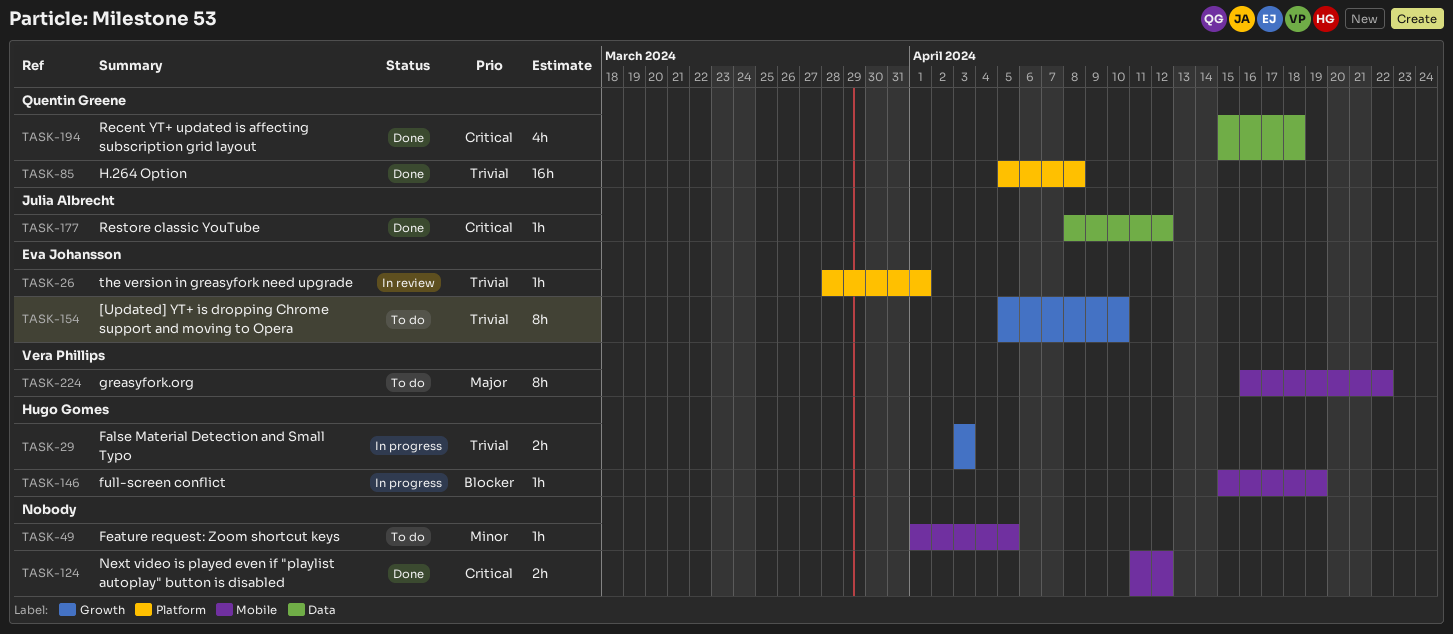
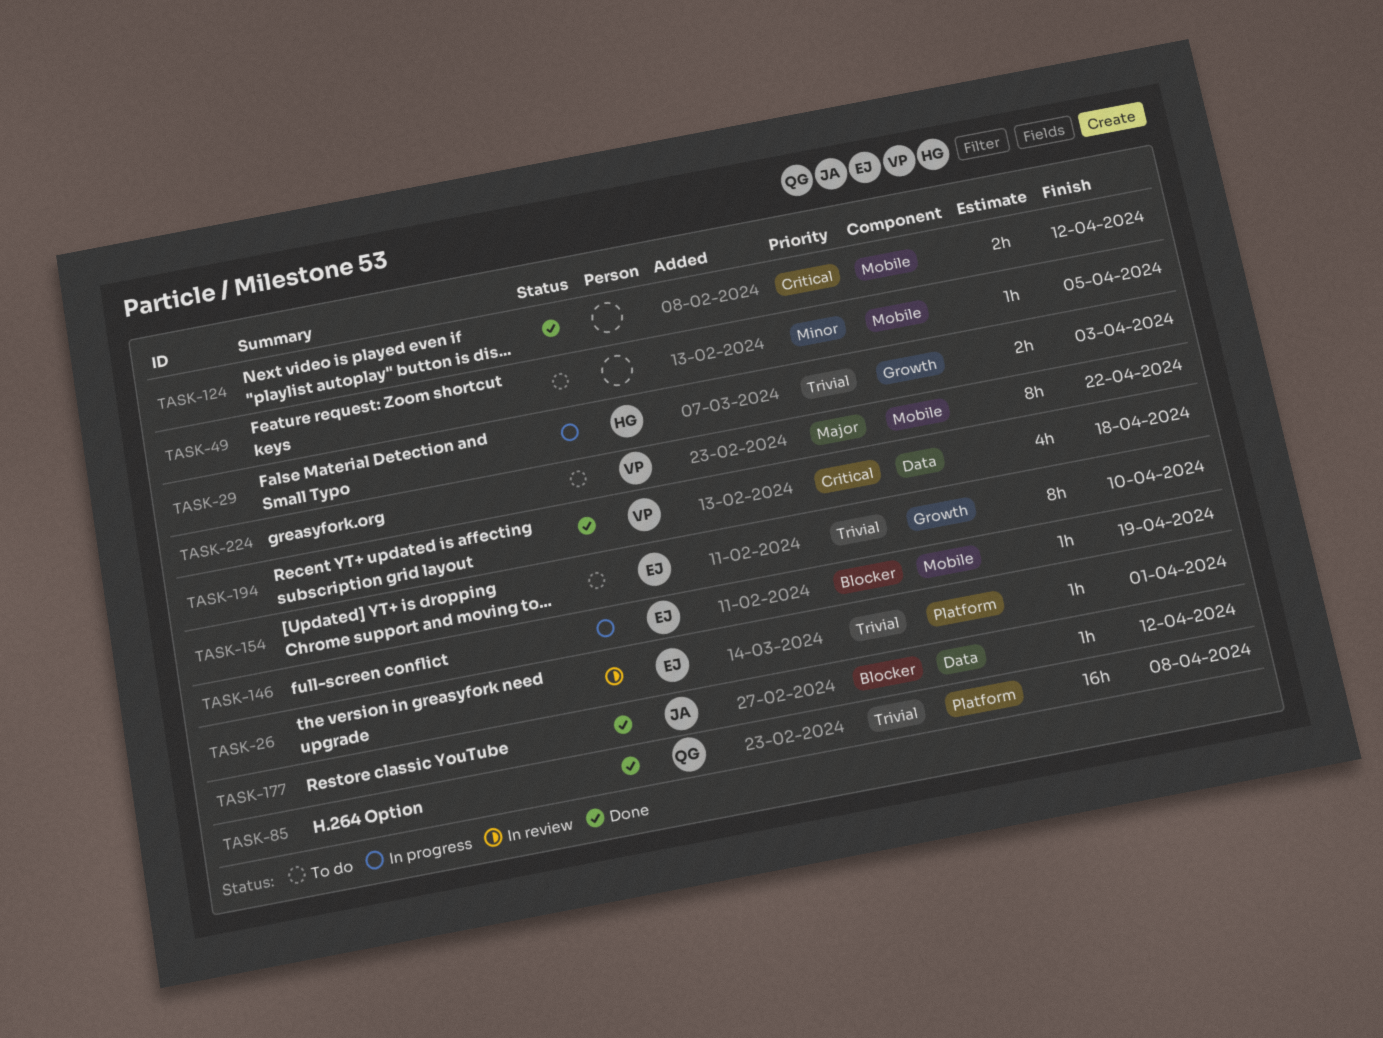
TASK-146, owner: Hugo Gomes -> Eva Johansson
TASK-177, priority: Critical -> Blocker
TASK-194, owner: Quentin Greene -> Vera Phillips

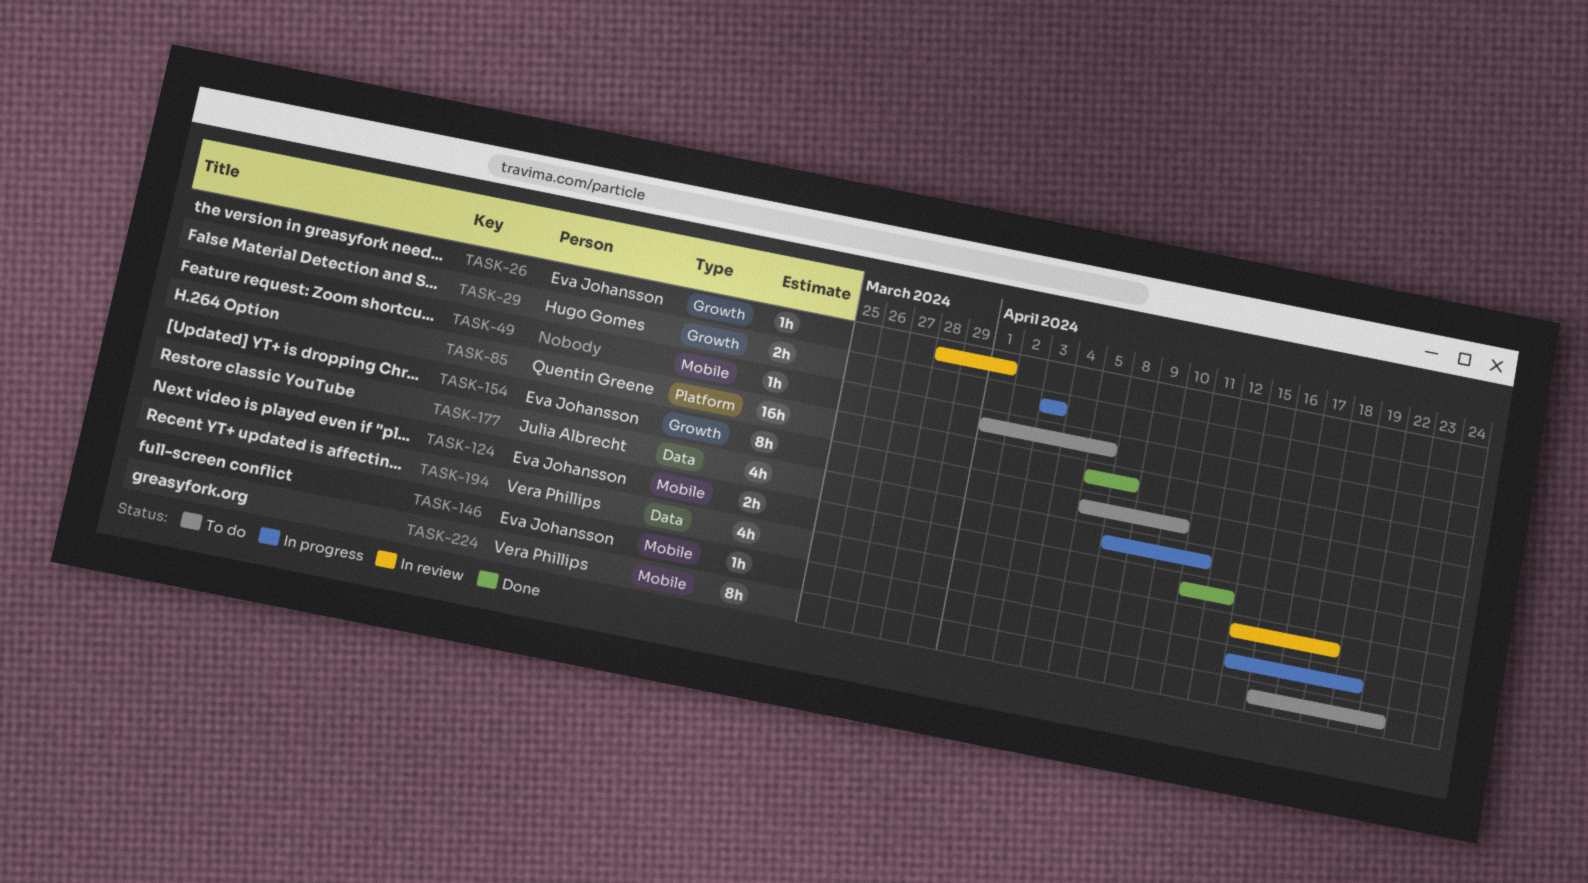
TASK-26, label: Platform -> Growth
TASK-124, owner: none -> Eva Johansson
TASK-177, status: Done -> In progress
TASK-177, estimate: 1h -> 4h
TASK-177, due: Apr 12 -> Apr 11
TASK-194, status: Done -> In review

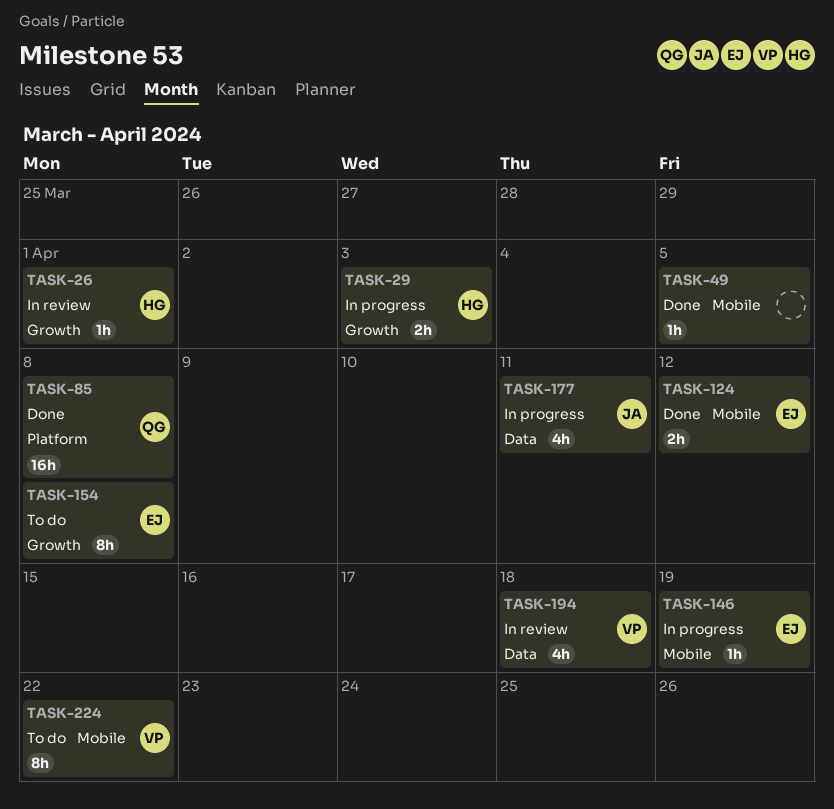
TASK-26, owner: Eva Johansson -> Hugo Gomes
TASK-49, status: To do -> Done
TASK-154, due: Apr 10 -> Apr 8

